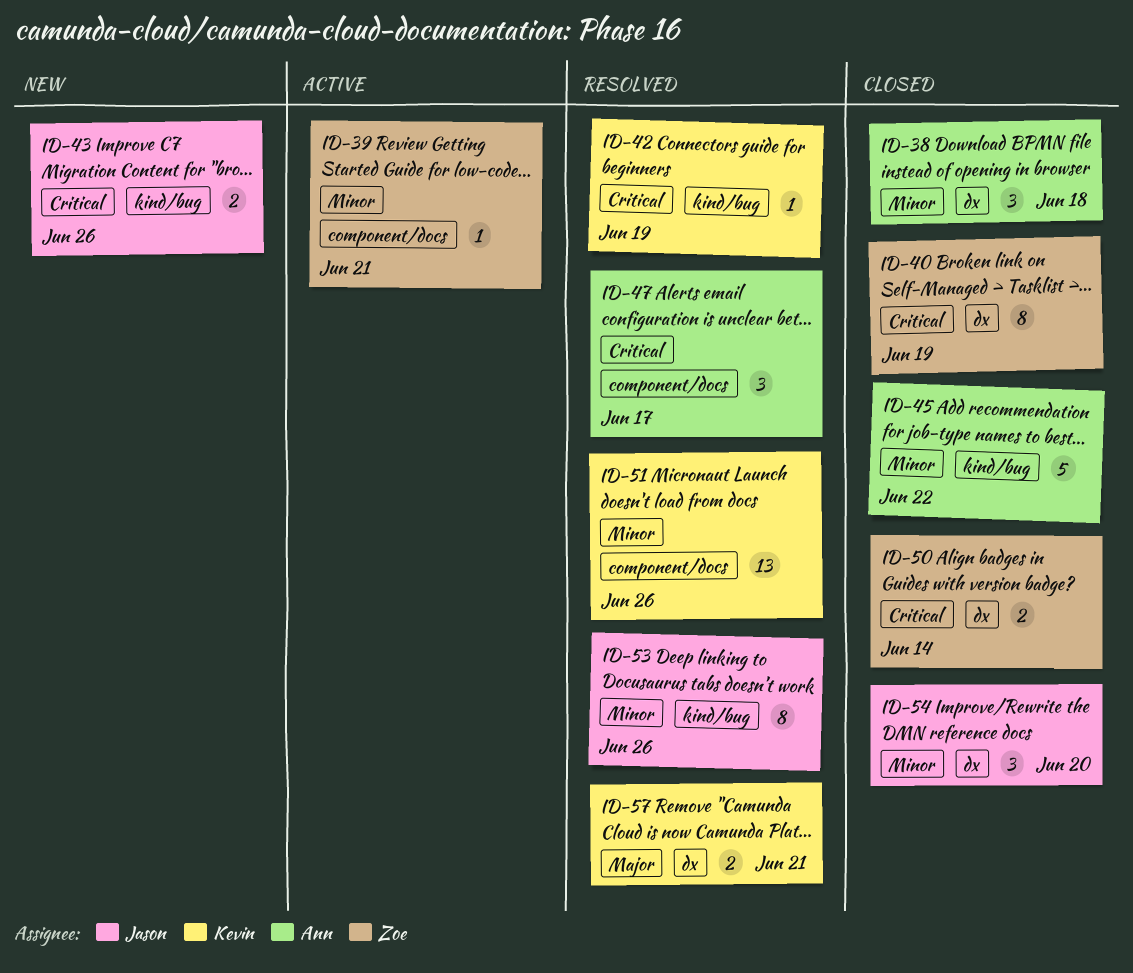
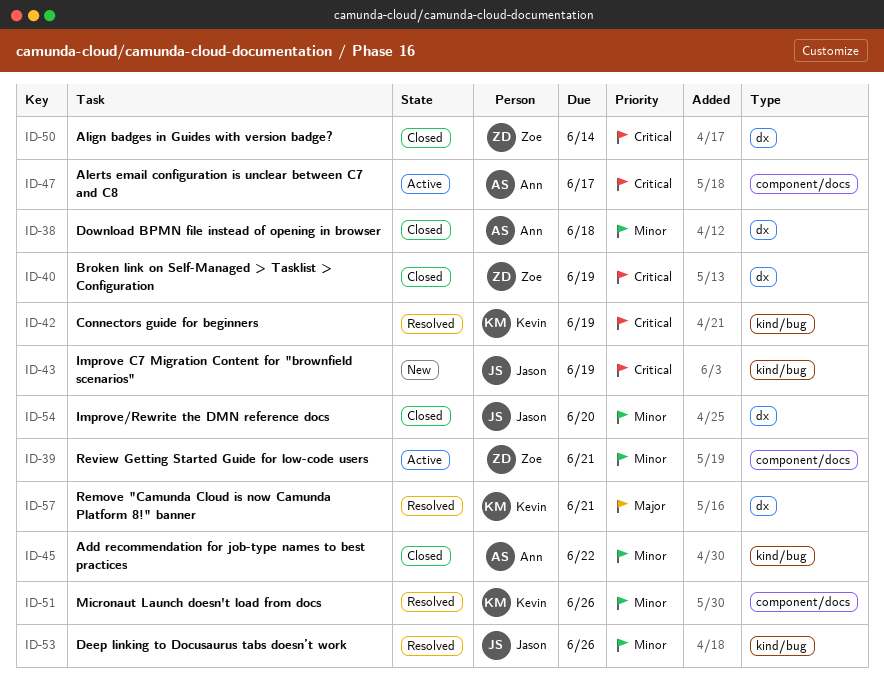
ID-43, due: Jun 26 -> Jun 19
ID-47, status: Resolved -> Active

